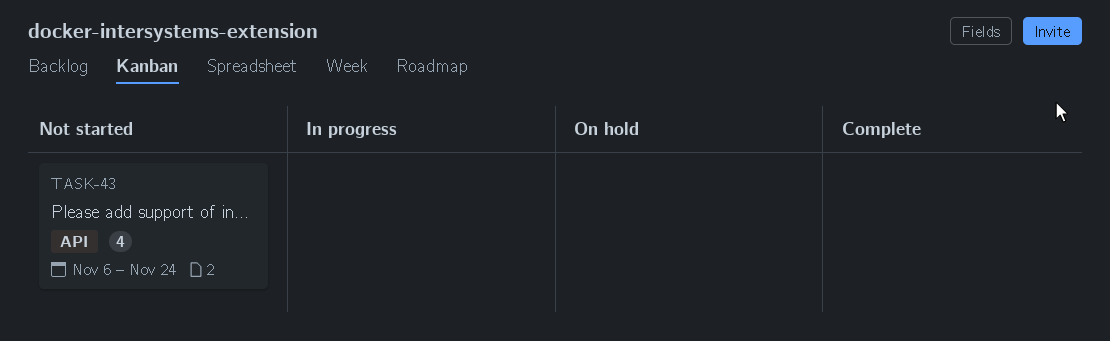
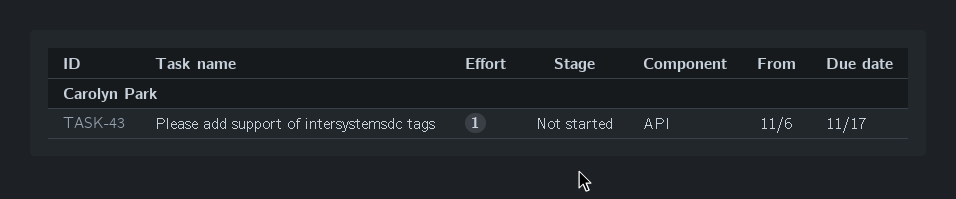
TASK-43, estimate: 4 -> 1
TASK-43, due: Nov 24 -> Nov 17

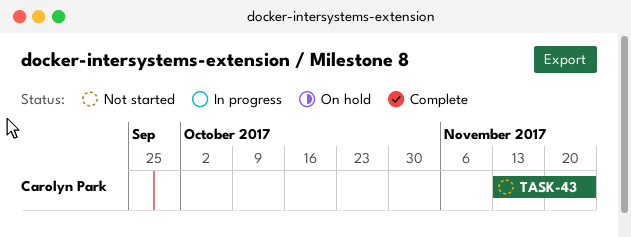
TASK-43, start: Nov 6 -> Nov 13
TASK-43, due: Nov 17 -> Nov 24

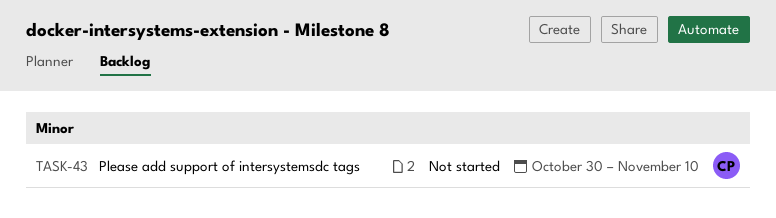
TASK-43, start: Nov 13 -> Oct 30
TASK-43, due: Nov 24 -> Nov 10

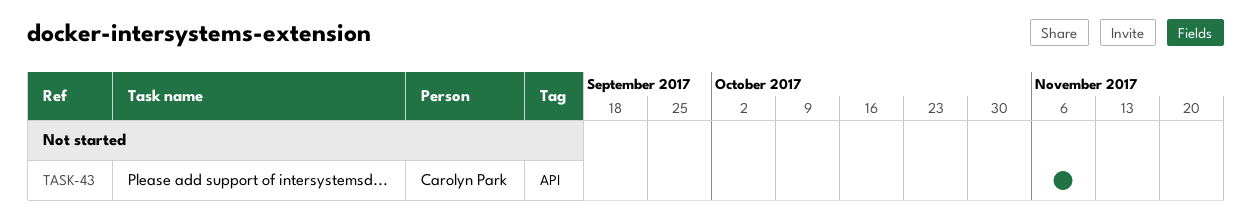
TASK-43, start: Oct 30 -> Nov 6

